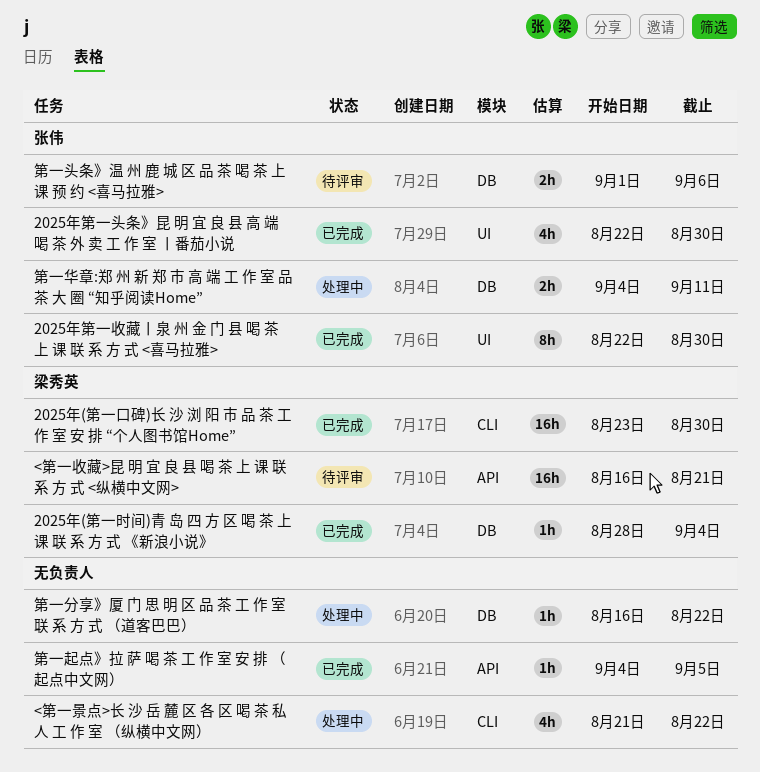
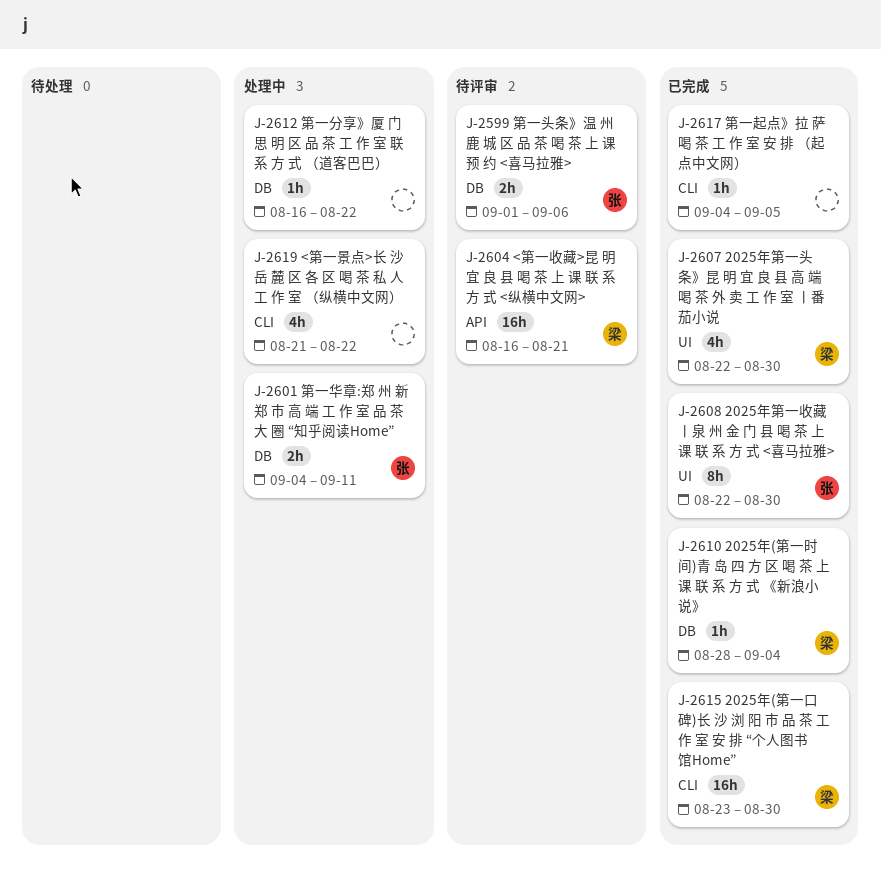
2025年第一头条》昆 明 宜 良 县 高 端 喝 茶 外 卖 工 作 室 丨番茄小说, owner: 张伟 -> 梁秀英
第一起点》拉 萨 喝 茶 工 作 室 安 排 （起点中文网）, label: API -> CLI

